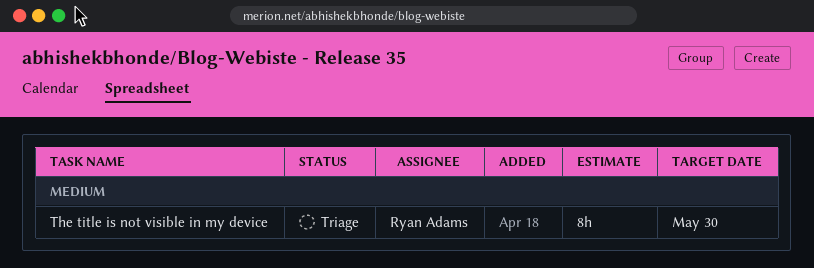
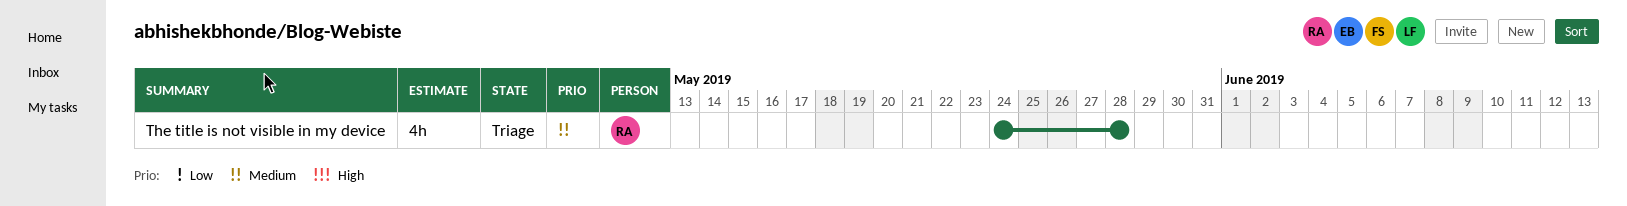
The title is not visible in my device, estimate: 8h -> 4h
The title is not visible in my device, due: May 30 -> May 28

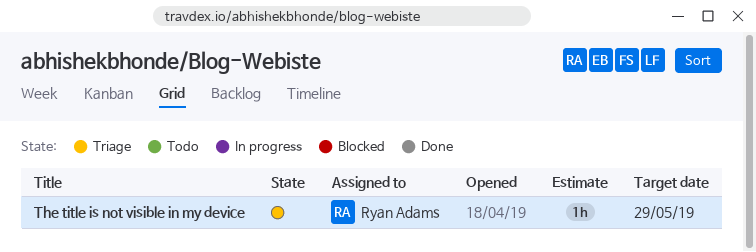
The title is not visible in my device, estimate: 4h -> 1h
The title is not visible in my device, due: May 28 -> May 29

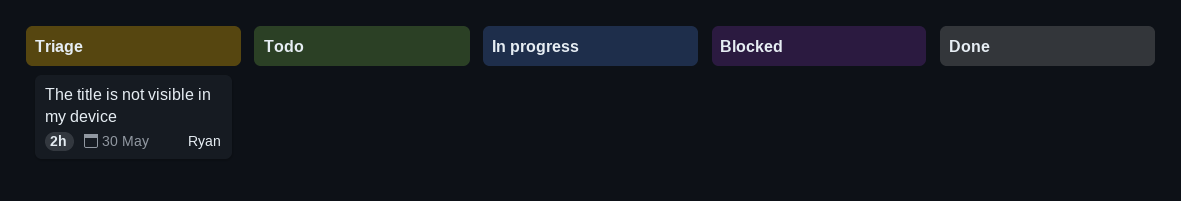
The title is not visible in my device, estimate: 1h -> 2h
The title is not visible in my device, due: May 29 -> May 30

